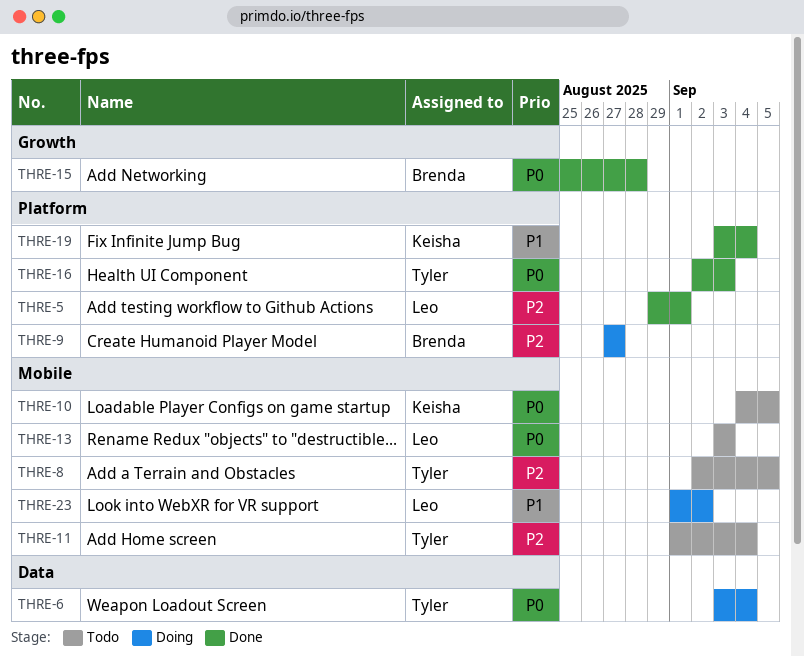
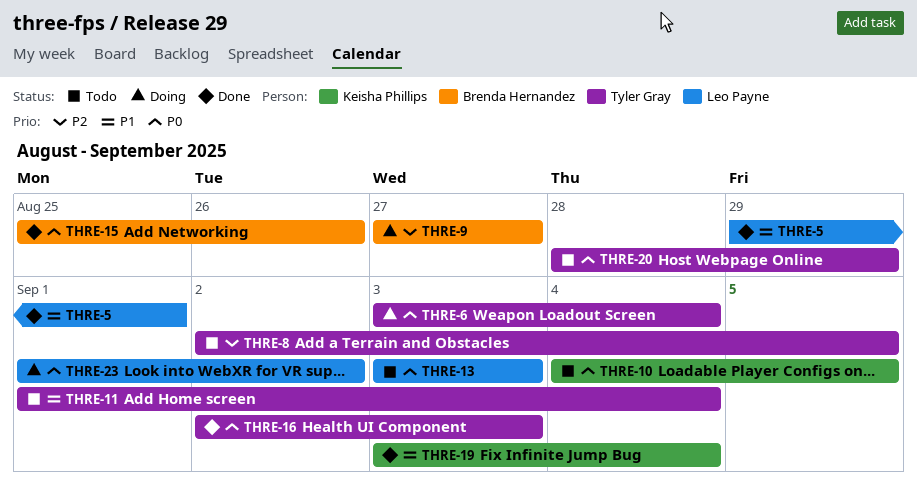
THRE-5, priority: P2 -> P1
THRE-11, priority: P2 -> P1
THRE-15, due: Aug 28 -> Aug 26
THRE-20: none -> present
THRE-23, priority: P1 -> P0

